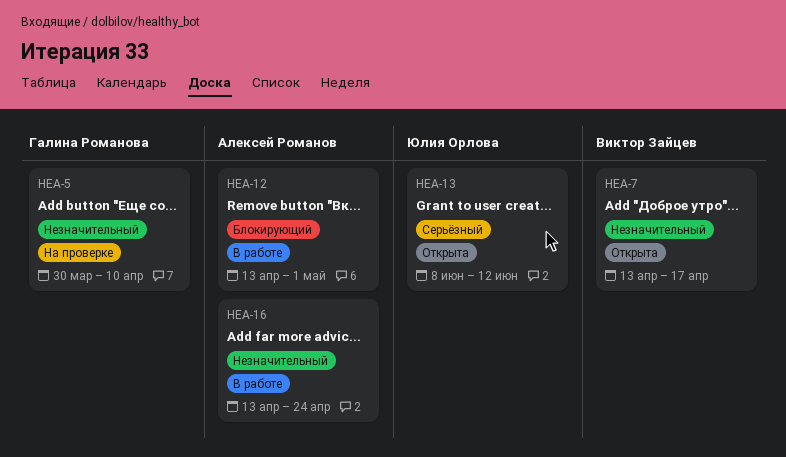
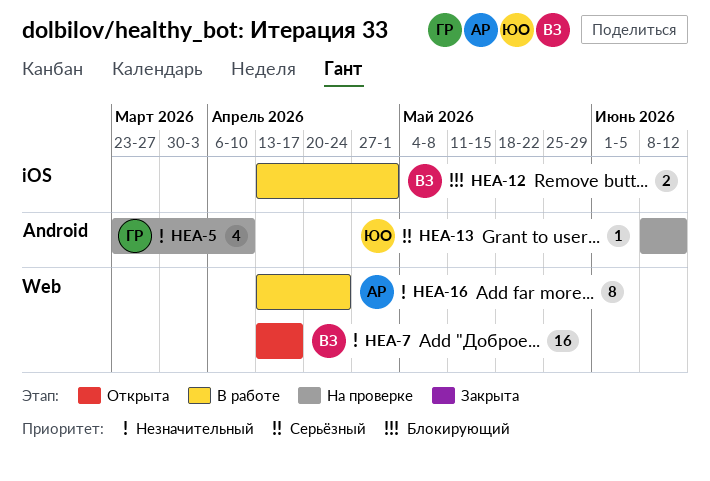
HEA-5, start: Mar 30 -> Mar 23
HEA-12, owner: Алексей Романов -> Виктор Зайцев
HEA-13, status: Открыта -> На проверке

